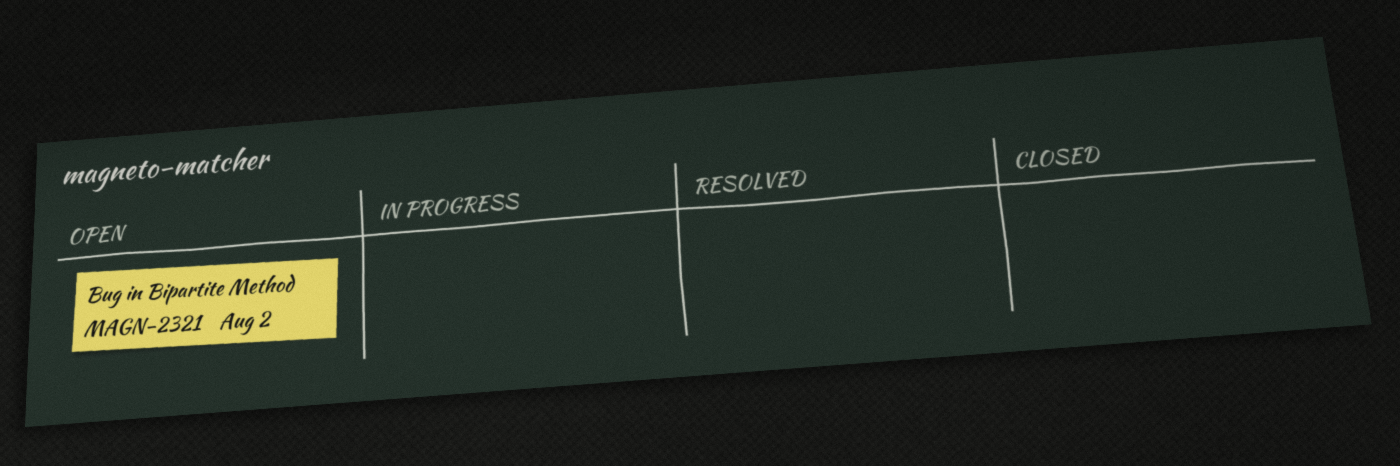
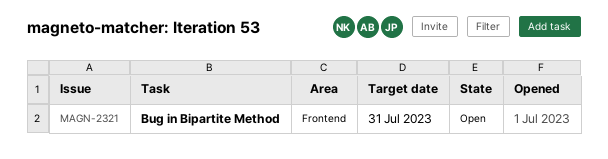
MAGN-2321, due: Aug 2 -> Jul 31

